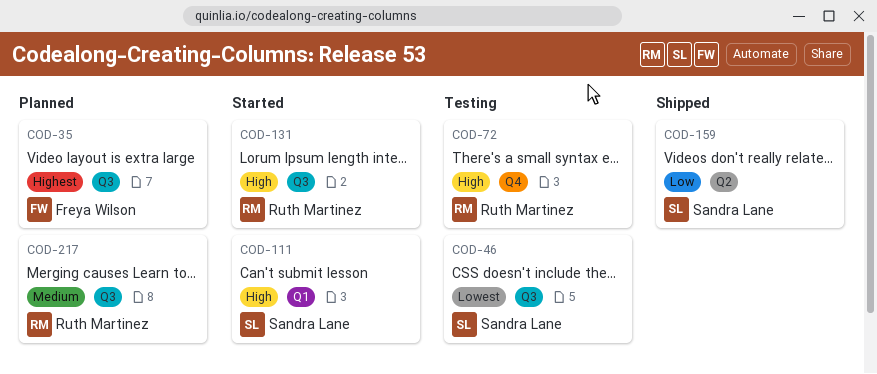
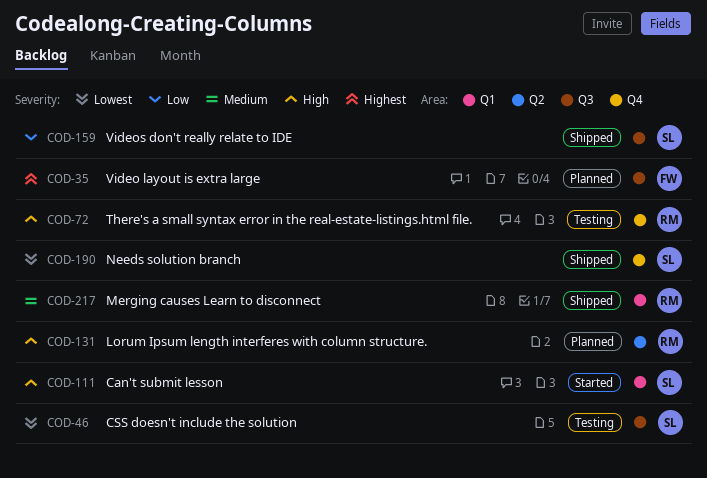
COD-131, status: Started -> Planned
COD-131, label: Q3 -> Q2
COD-159, label: Q2 -> Q3
COD-190: none -> present
COD-217, status: Planned -> Shipped
COD-217, label: Q3 -> Q1

